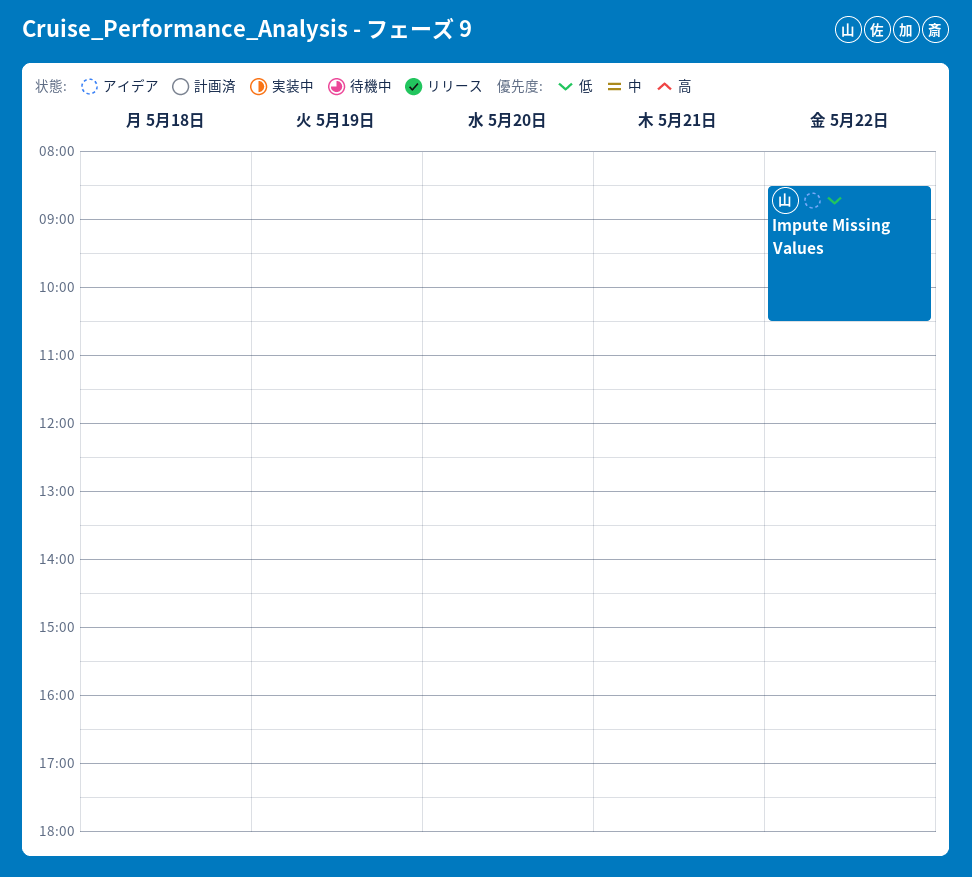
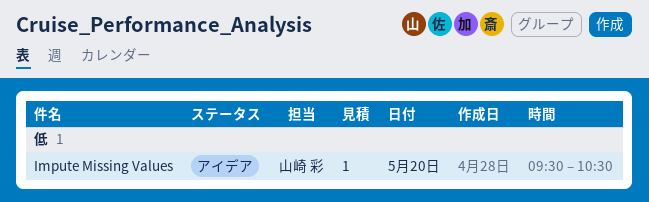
Impute Missing Values, day: May 22 -> May 20
Impute Missing Values, begins: 08:30 -> 09:30

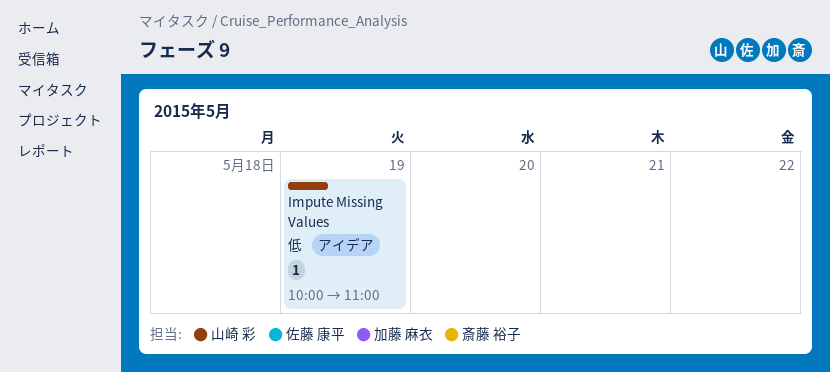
Impute Missing Values, day: May 20 -> May 19
Impute Missing Values, begins: 09:30 -> 10:00
Impute Missing Values, ends: 10:30 -> 11:00

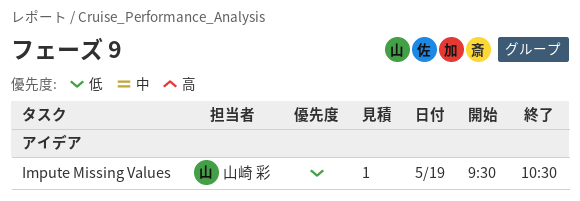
Impute Missing Values, begins: 10:00 -> 09:30
Impute Missing Values, ends: 11:00 -> 10:30

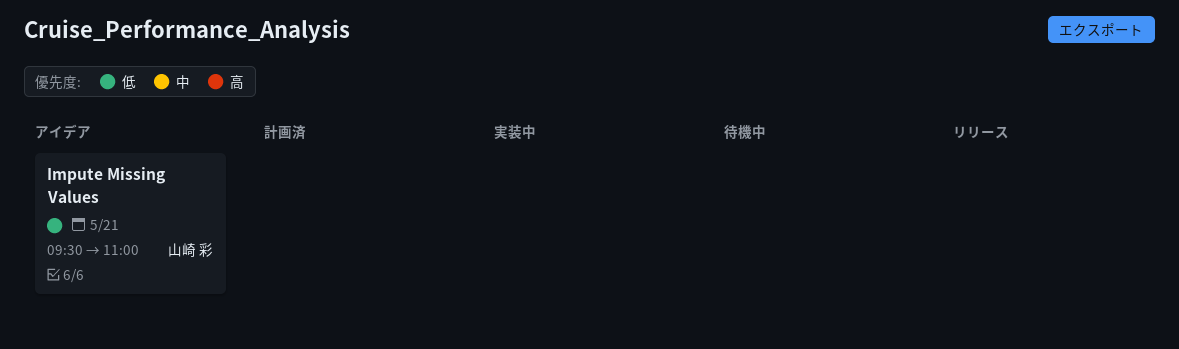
Impute Missing Values, day: May 19 -> May 21
Impute Missing Values, ends: 10:30 -> 11:00

